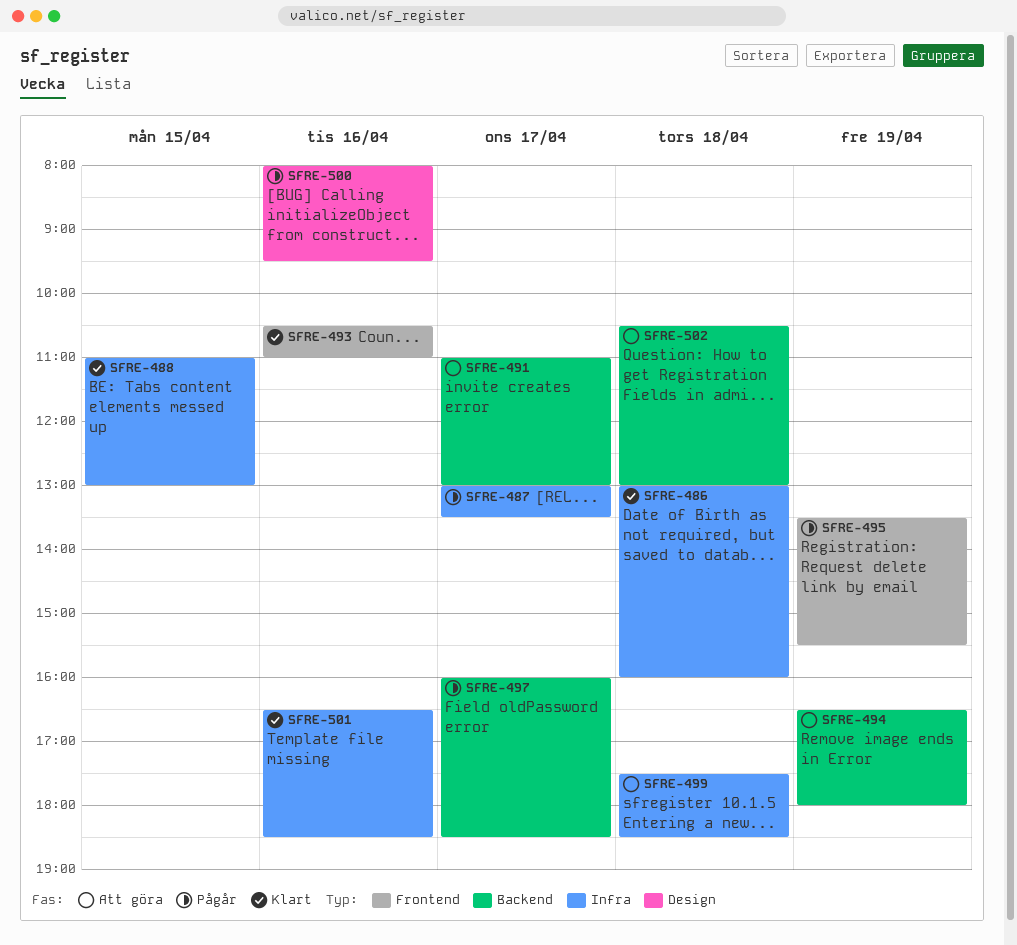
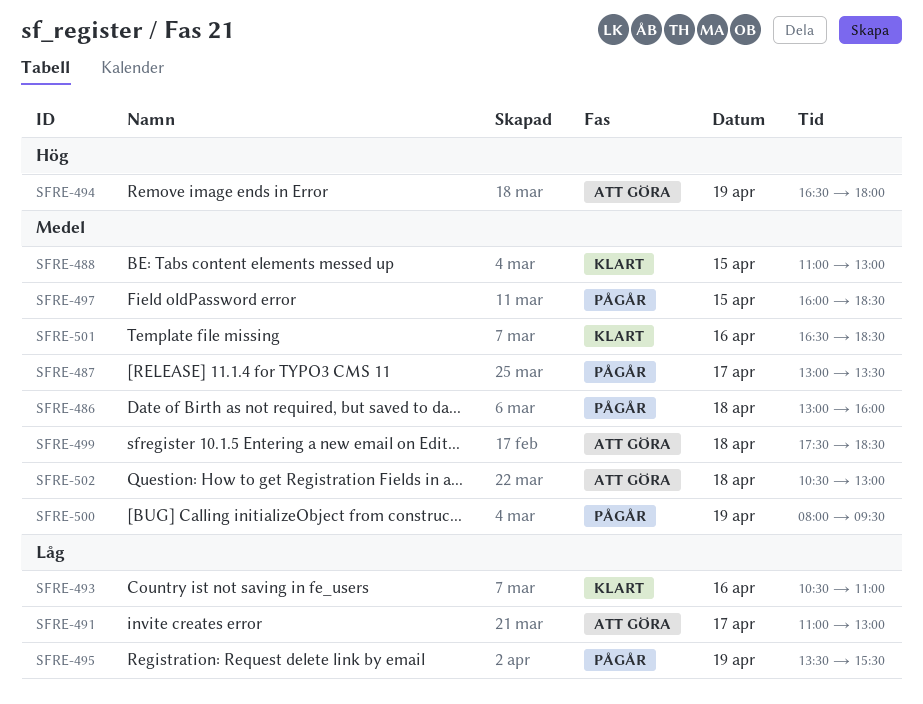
SFRE-486, status: Klart -> Pågår
SFRE-497, day: Apr 17 -> Apr 15
SFRE-500, day: Apr 16 -> Apr 19

